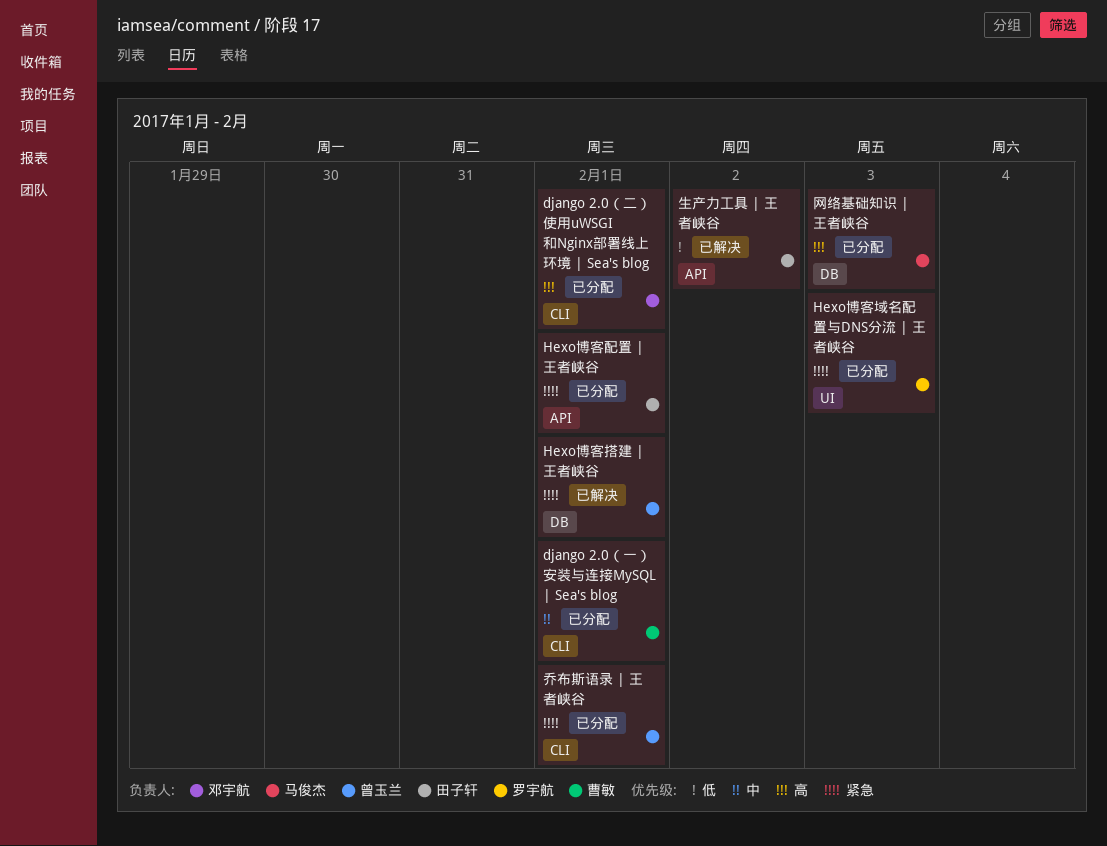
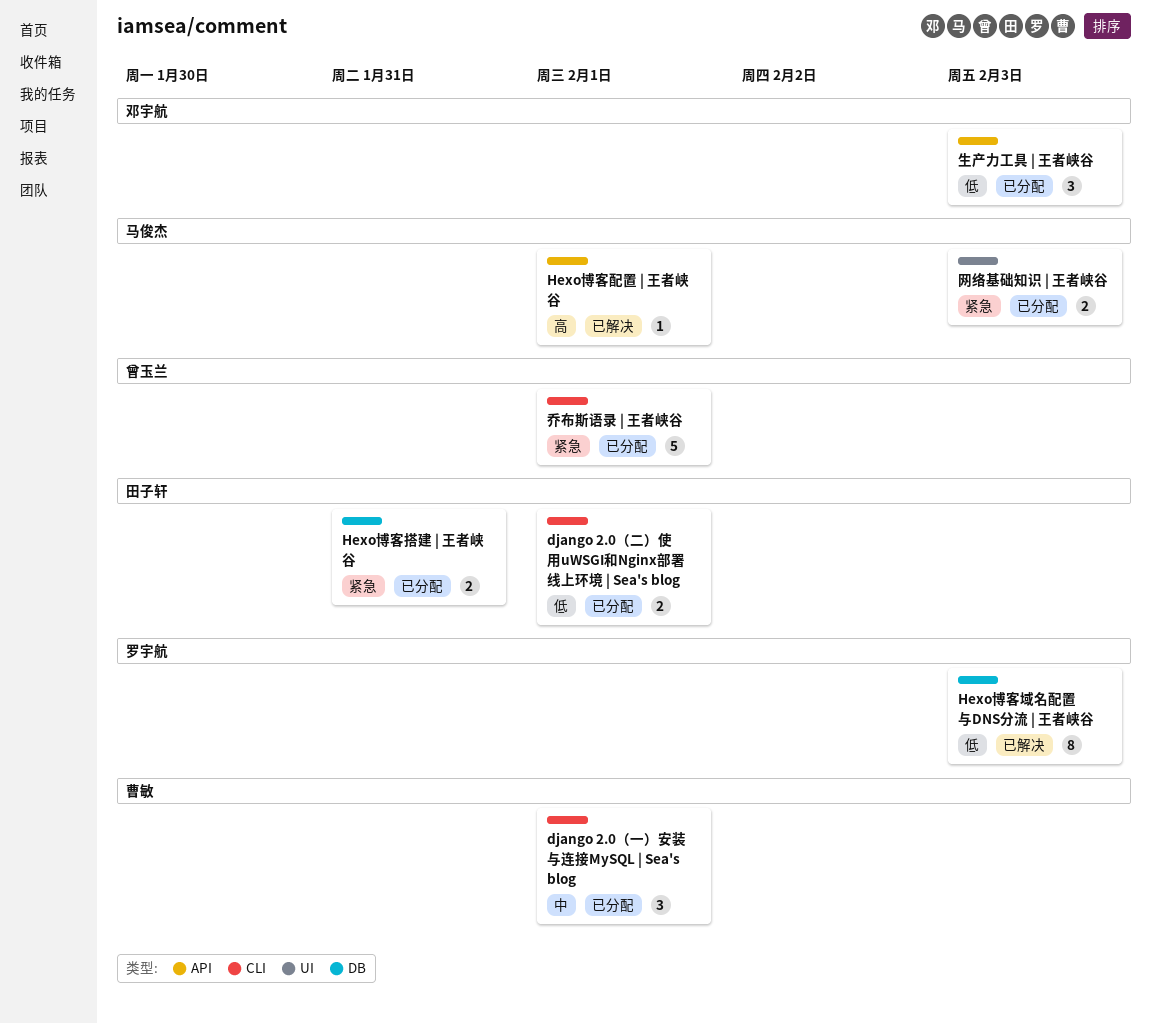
django 2.0（二）使用uWSGI和Nginx部署线上环境 | Sea's blog, owner: 邓宇航 -> 田子轩
django 2.0（二）使用uWSGI和Nginx部署线上环境 | Sea's blog, priority: 高 -> 低
Hexo博客域名配置与DNS分流 | 王者峡谷, status: 已分配 -> 已解决
Hexo博客域名配置与DNS分流 | 王者峡谷, priority: 紧急 -> 低
Hexo博客域名配置与DNS分流 | 王者峡谷, label: UI -> DB
Hexo博客搭建 | 王者峡谷, status: 已解决 -> 已分配
Hexo博客搭建 | 王者峡谷, owner: 曾玉兰 -> 田子轩
Hexo博客搭建 | 王者峡谷, due: Feb 1 -> Jan 31
Hexo博客配置 | 王者峡谷, status: 已分配 -> 已解决
Hexo博客配置 | 王者峡谷, owner: 田子轩 -> 马俊杰
Hexo博客配置 | 王者峡谷, priority: 紧急 -> 高
生产力工具 | 王者峡谷, status: 已解决 -> 已分配
生产力工具 | 王者峡谷, owner: 田子轩 -> 邓宇航
生产力工具 | 王者峡谷, due: Feb 2 -> Feb 3
网络基础知识 | 王者峡谷, priority: 高 -> 紧急
网络基础知识 | 王者峡谷, label: DB -> UI

